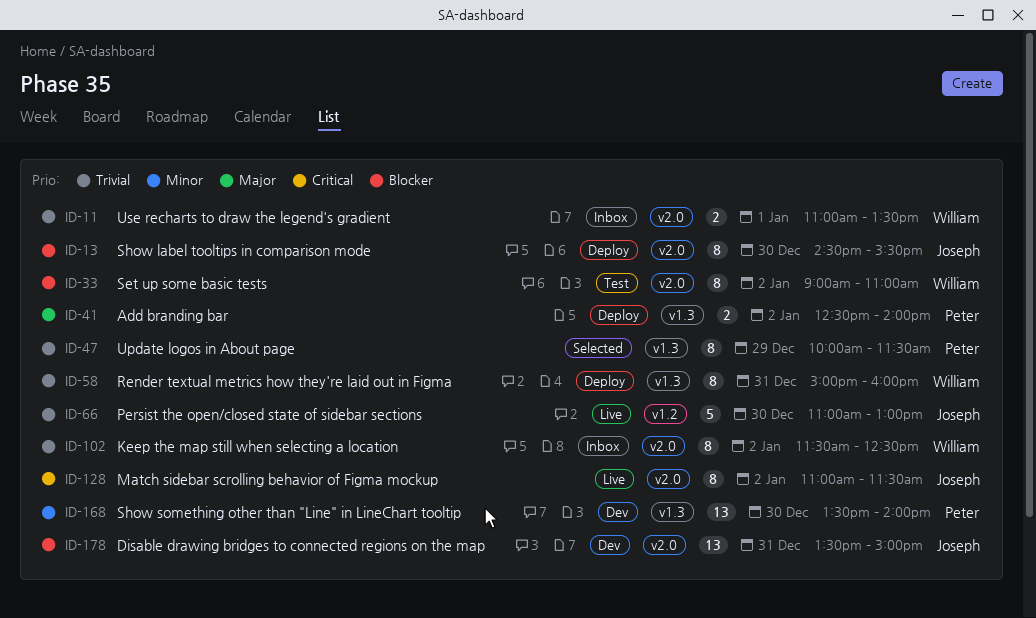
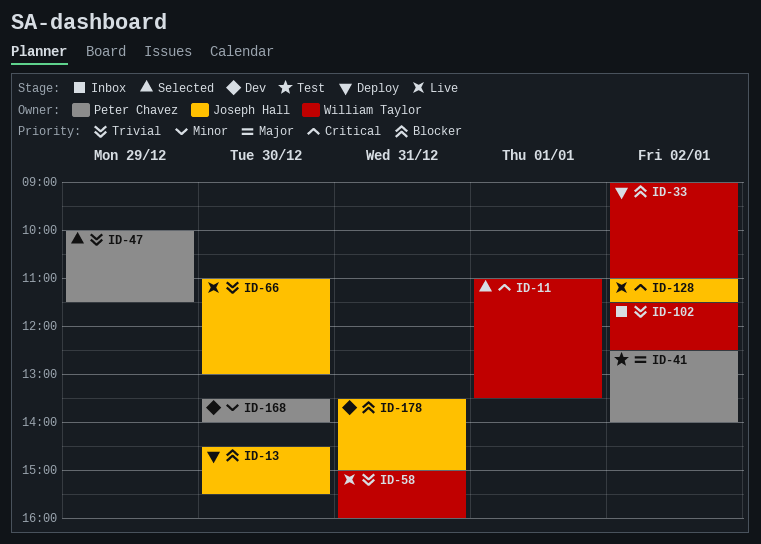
ID-11, status: Inbox -> Selected
ID-11, priority: Trivial -> Critical
ID-33, status: Test -> Deploy
ID-41, status: Deploy -> Test
ID-58, status: Deploy -> Live

